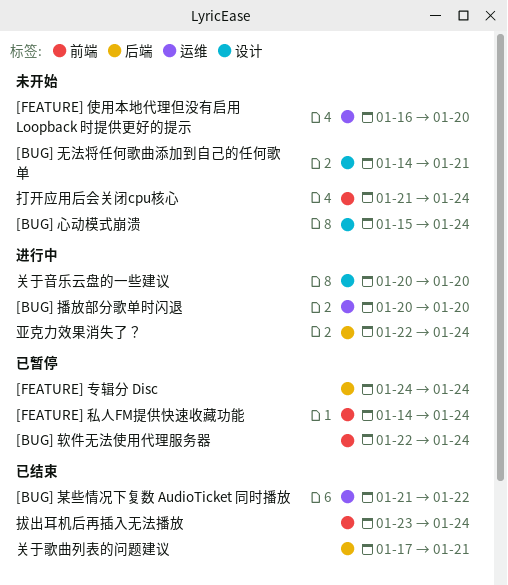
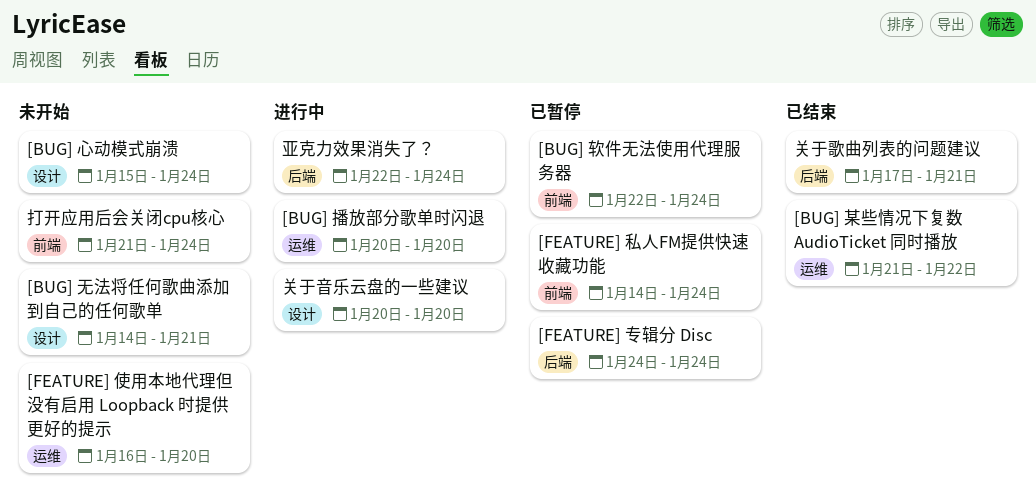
拔出耳机后再插入无法播放: present -> none

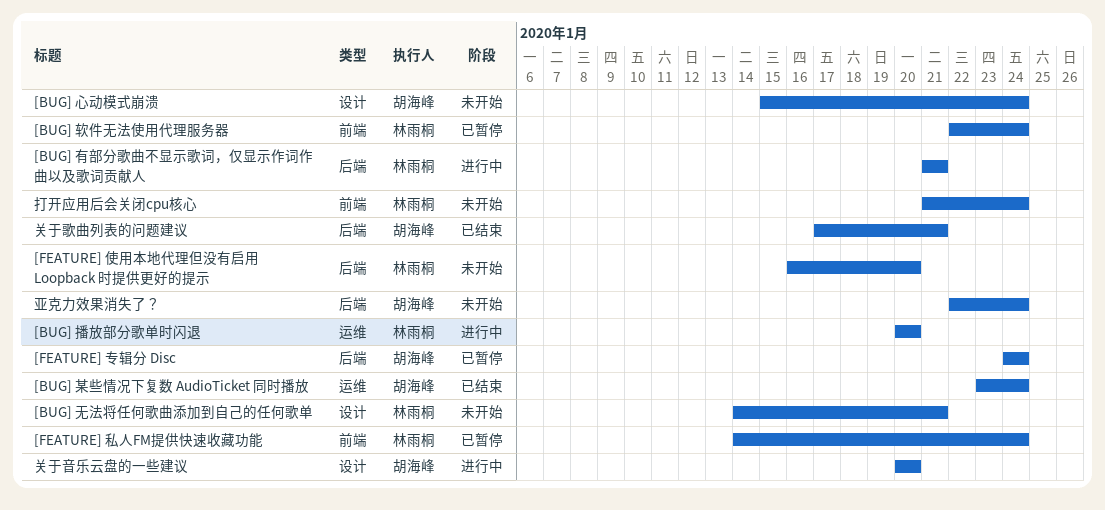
[BUG] 有部分歌曲不显示歌词，仅显示作词作曲以及歌词贡献人: none -> present
[BUG] 某些情况下复数 AudioTicket 同时播放, start: Jan 21 -> Jan 23
[BUG] 某些情况下复数 AudioTicket 同时播放, due: Jan 22 -> Jan 24
[FEATURE] 使用本地代理但没有启用 Loopback 时提供更好的提示, label: 运维 -> 后端
亚克力效果消失了？, status: 进行中 -> 未开始

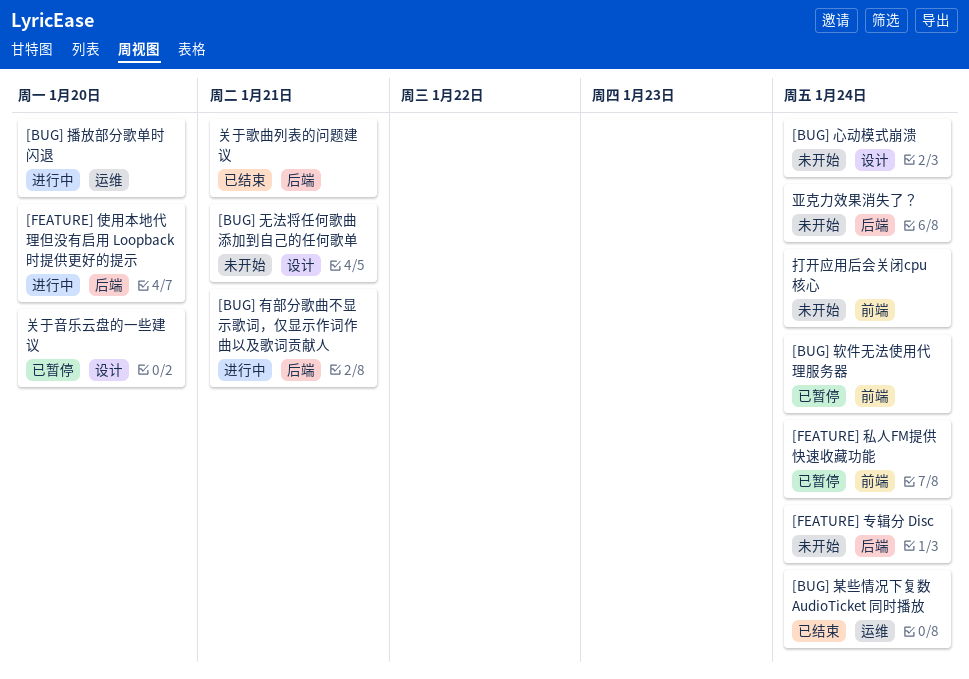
[FEATURE] 专辑分 Disc, status: 已暂停 -> 未开始
[FEATURE] 使用本地代理但没有启用 Loopback 时提供更好的提示, status: 未开始 -> 进行中
关于音乐云盘的一些建议, status: 进行中 -> 已暂停

